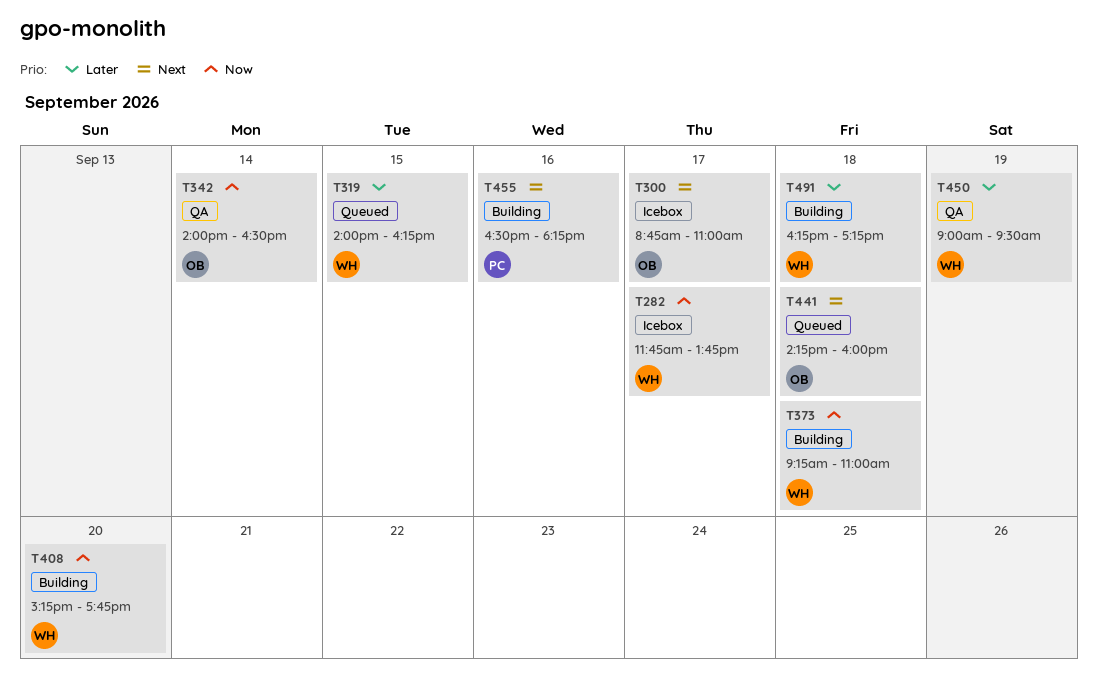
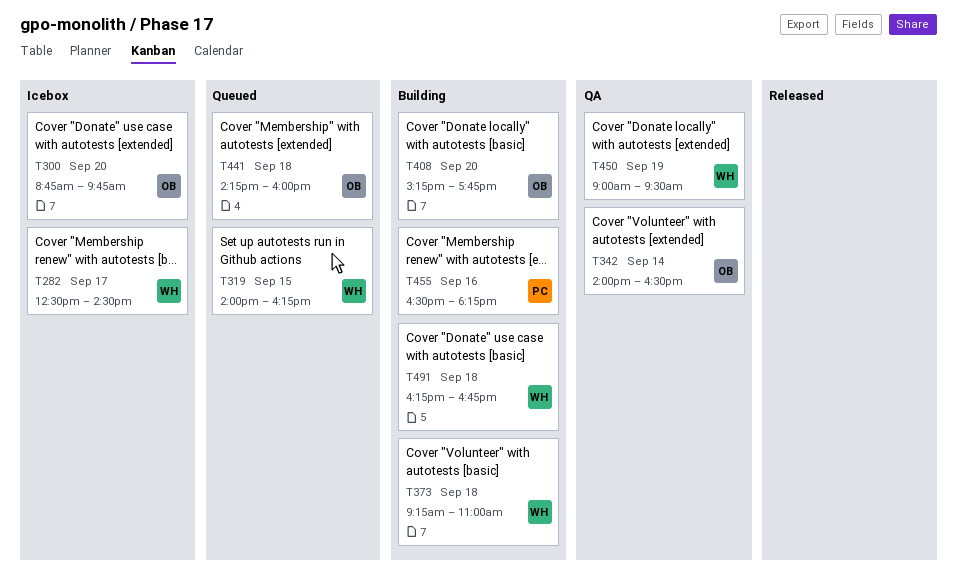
T282, begins: 11:45 -> 12:30
T282, ends: 13:45 -> 14:30
T300, day: Sep 17 -> Sep 20
T300, ends: 11:00 -> 09:45
T408, owner: WH -> OB
T491, ends: 17:15 -> 16:45

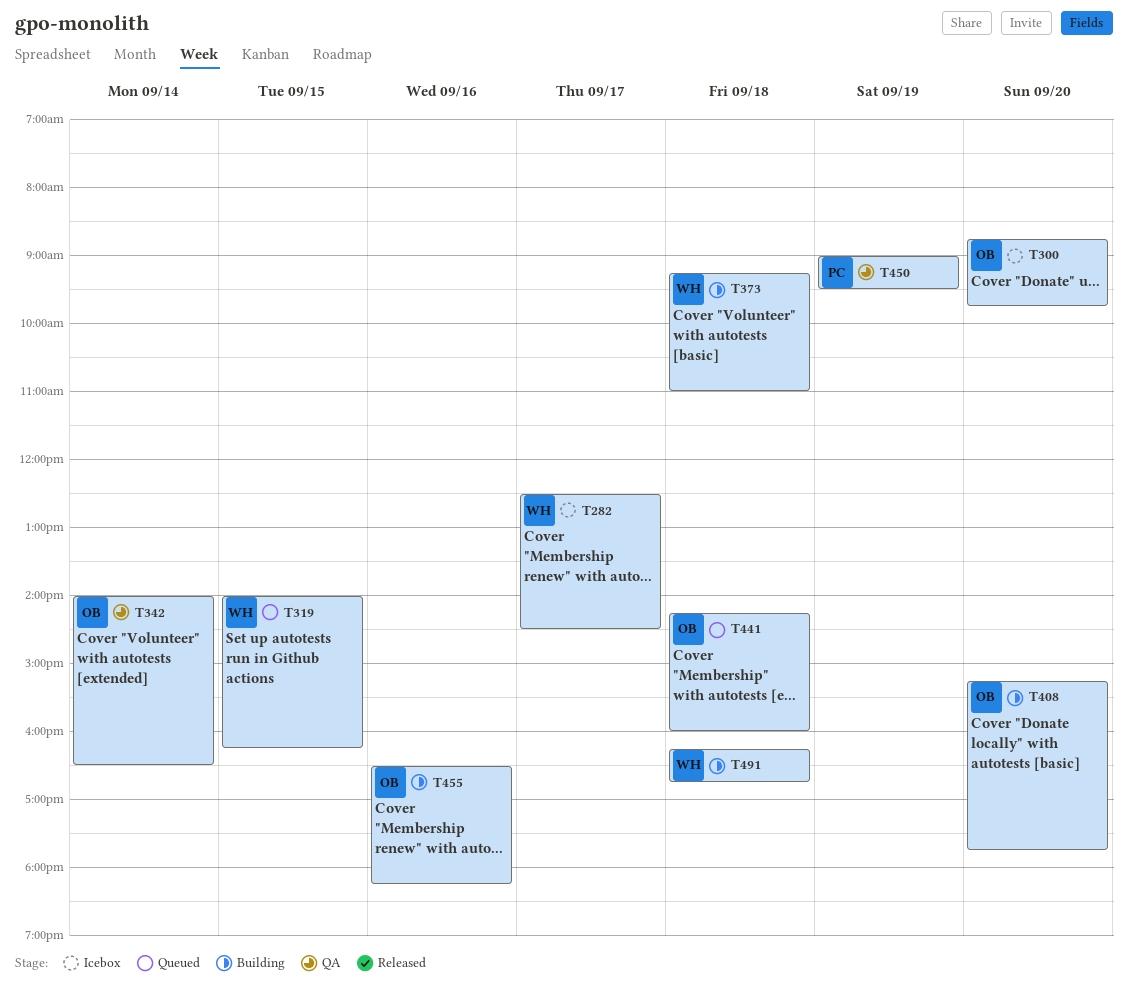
T450, owner: WH -> PC
T455, owner: PC -> OB

